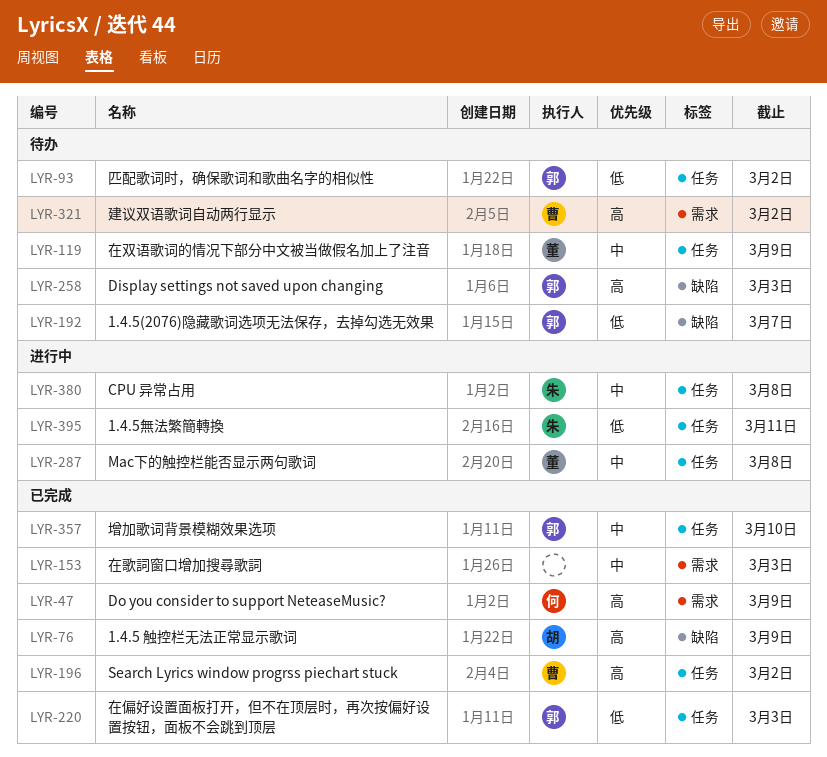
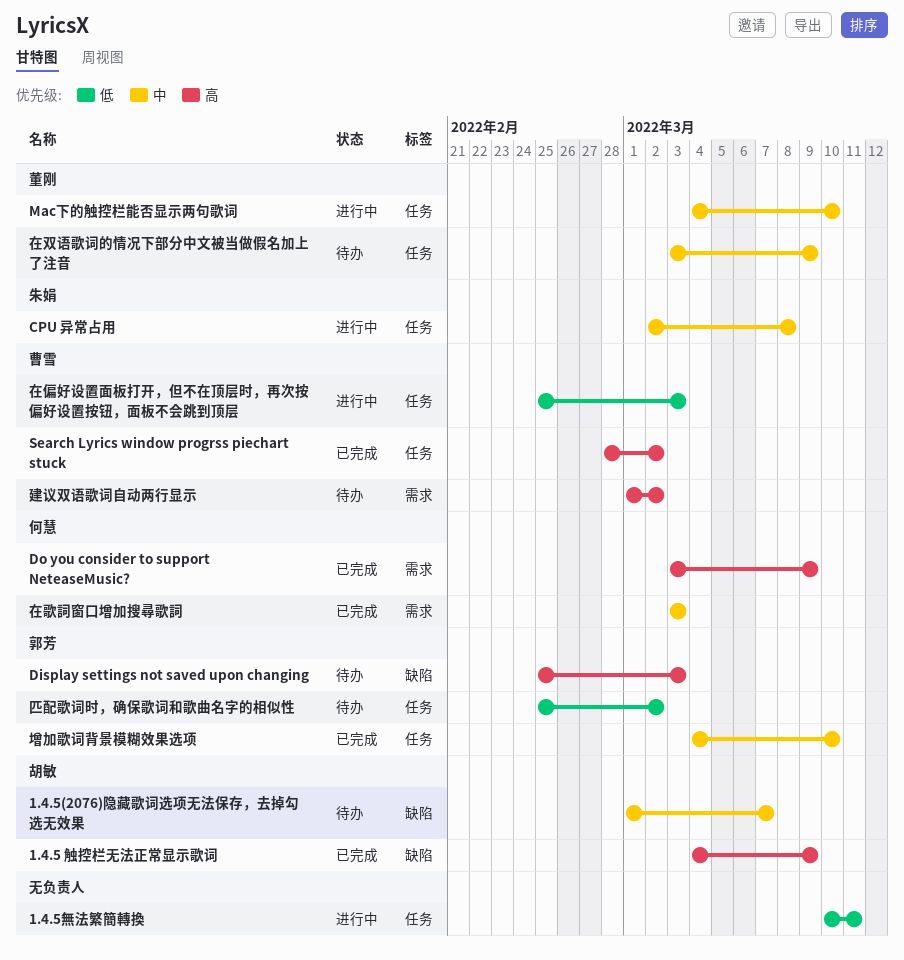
1.4.5(2076)隐藏歌词选项无法保存，去掉勾选无效果, owner: 郭芳 -> 胡敏
1.4.5(2076)隐藏歌词选项无法保存，去掉勾选无效果, priority: 低 -> 中
1.4.5無法繁簡轉換, owner: 朱娟 -> none
Mac下的触控栏能否显示两句歌词, due: Mar 8 -> Mar 10
在偏好设置面板打开，但不在顶层时，再次按偏好设置按钮，面板不会跳到顶层, status: 已完成 -> 进行中
在偏好设置面板打开，但不在顶层时，再次按偏好设置按钮，面板不会跳到顶层, owner: 郭芳 -> 曹雪
在歌詞窗口增加搜尋歌詞, owner: none -> 何慧

